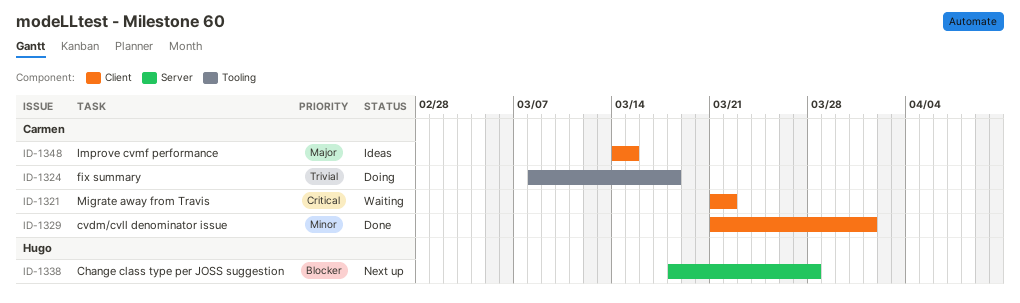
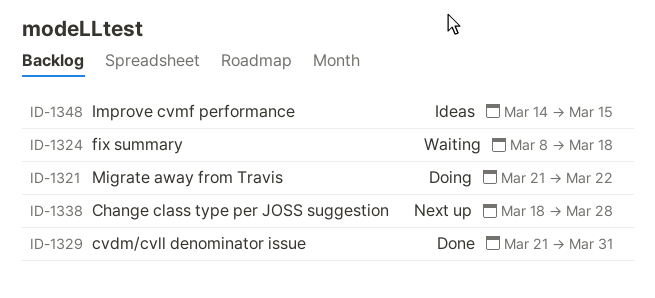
ID-1321, status: Waiting -> Doing
ID-1324, status: Doing -> Waiting
ID-1329, due: Apr 1 -> Mar 31

